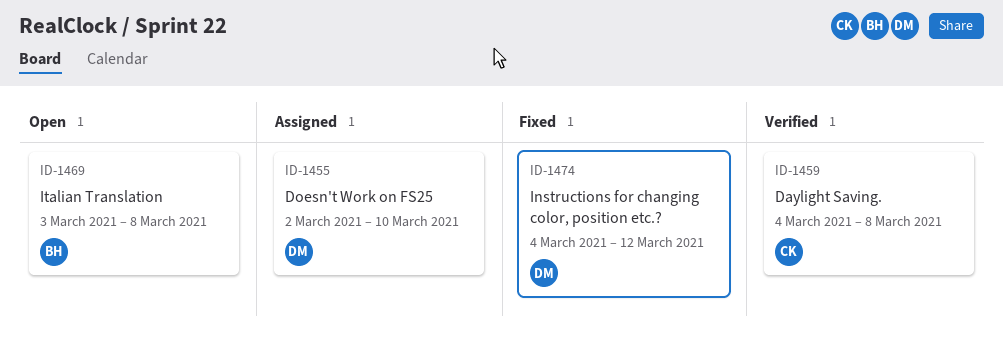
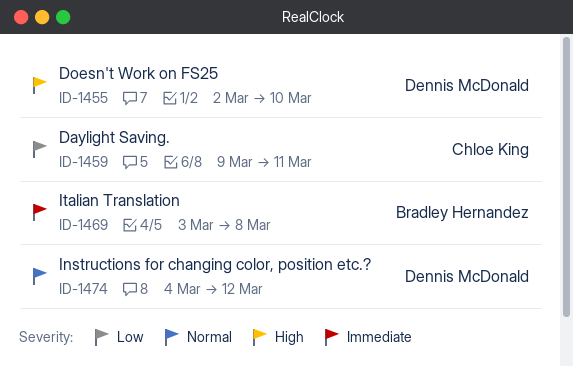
ID-1459, start: Mar 4 -> Mar 9
ID-1459, due: Mar 8 -> Mar 11

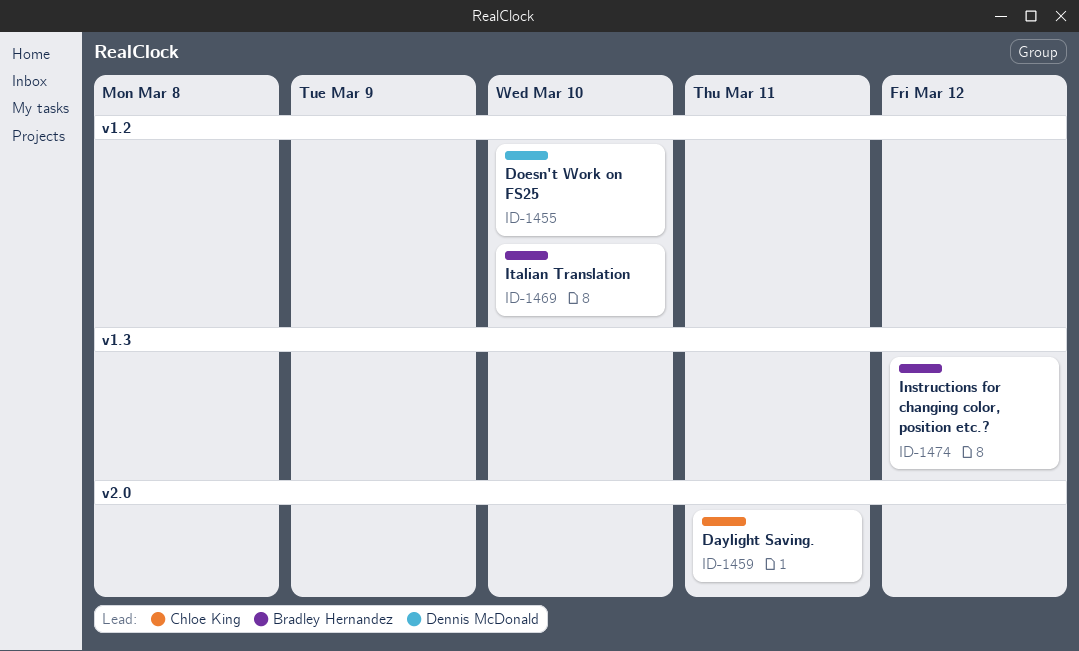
ID-1469, due: Mar 8 -> Mar 10
ID-1474, owner: Dennis McDonald -> Bradley Hernandez

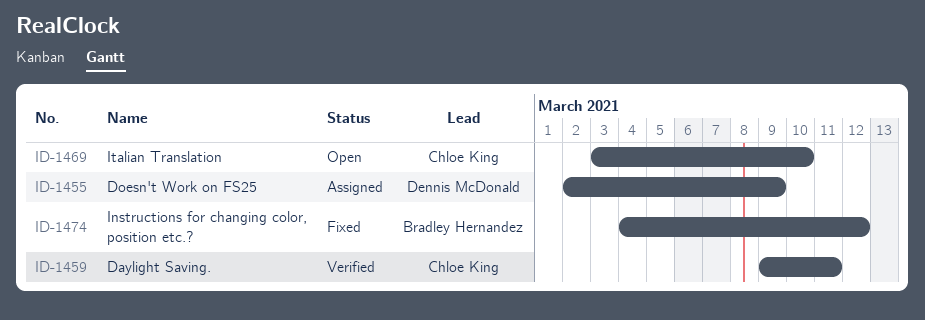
ID-1455, due: Mar 10 -> Mar 9
ID-1469, owner: Bradley Hernandez -> Chloe King

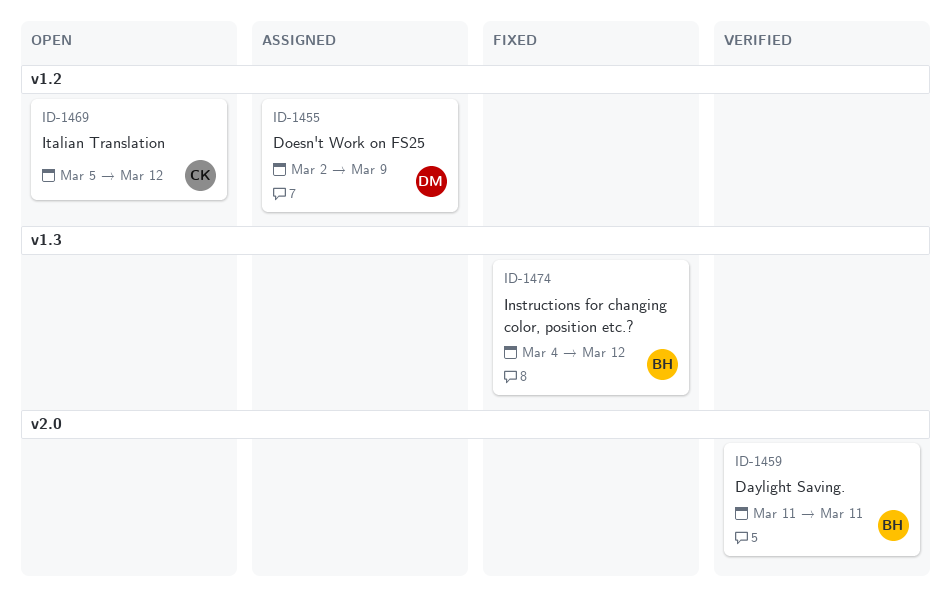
ID-1459, owner: Chloe King -> Bradley Hernandez
ID-1459, start: Mar 9 -> Mar 11
ID-1469, start: Mar 3 -> Mar 5
ID-1469, due: Mar 10 -> Mar 12

